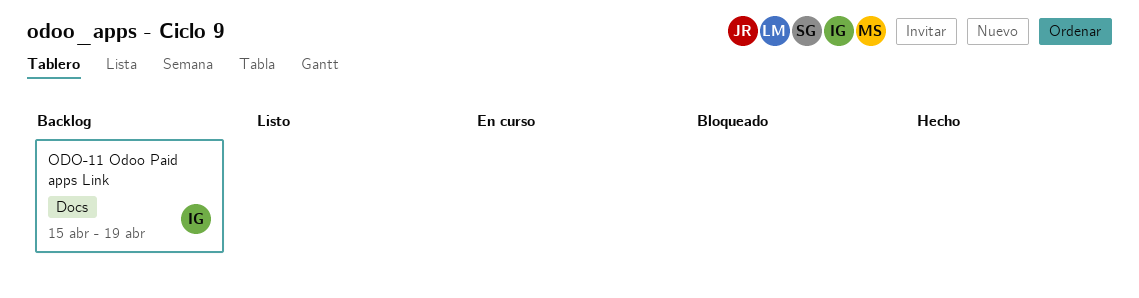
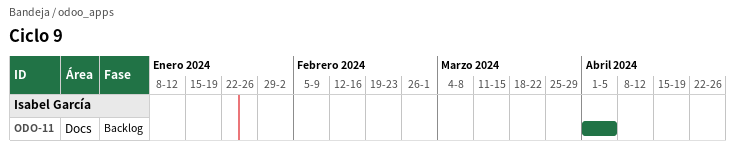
ODO-11, start: Apr 15 -> Apr 1
ODO-11, due: Apr 19 -> Apr 5

